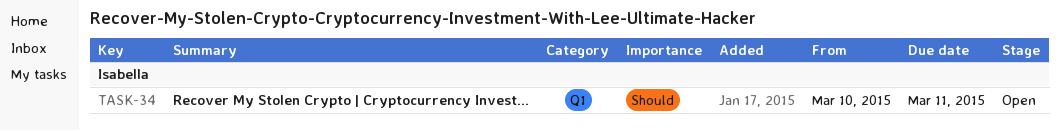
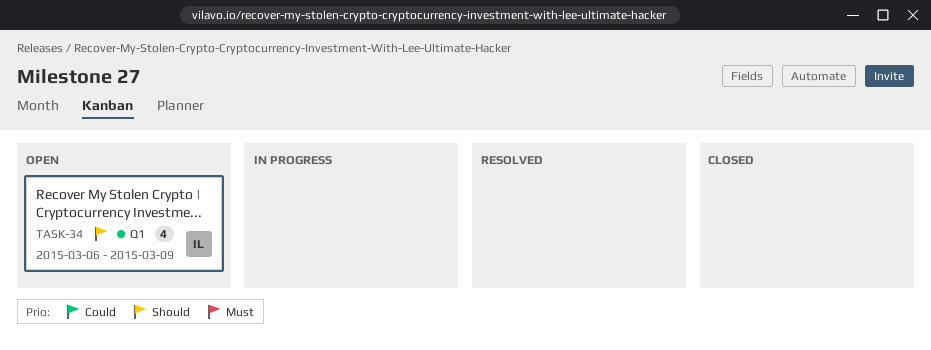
TASK-34, start: Mar 10 -> Mar 6
TASK-34, due: Mar 11 -> Mar 9

